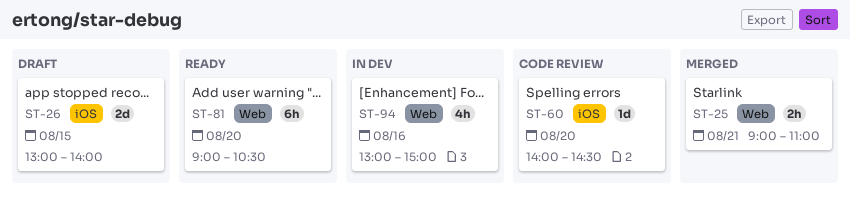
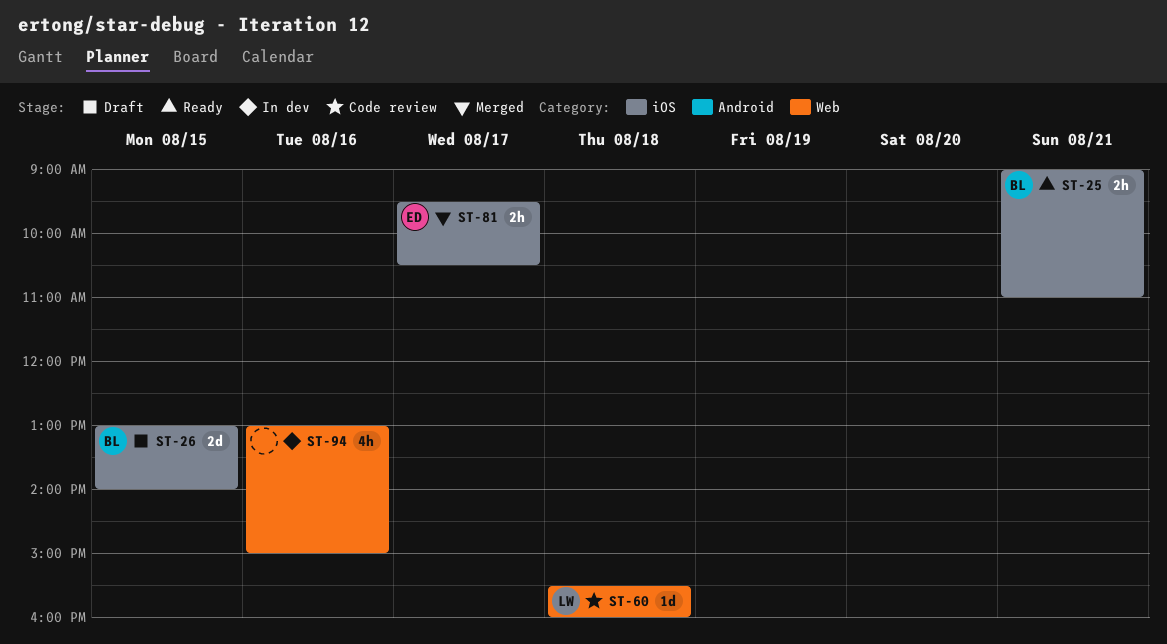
ST-25, status: Merged -> Ready
ST-25, label: Web -> iOS
ST-60, label: iOS -> Web
ST-60, day: Aug 20 -> Aug 18
ST-60, begins: 14:00 -> 15:30
ST-60, ends: 14:30 -> 16:00
ST-81, status: Ready -> Merged
ST-81, label: Web -> iOS
ST-81, estimate: 6h -> 2h
ST-81, day: Aug 20 -> Aug 17
ST-81, begins: 09:00 -> 09:30

